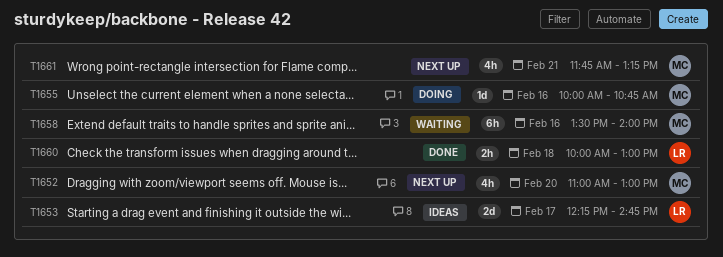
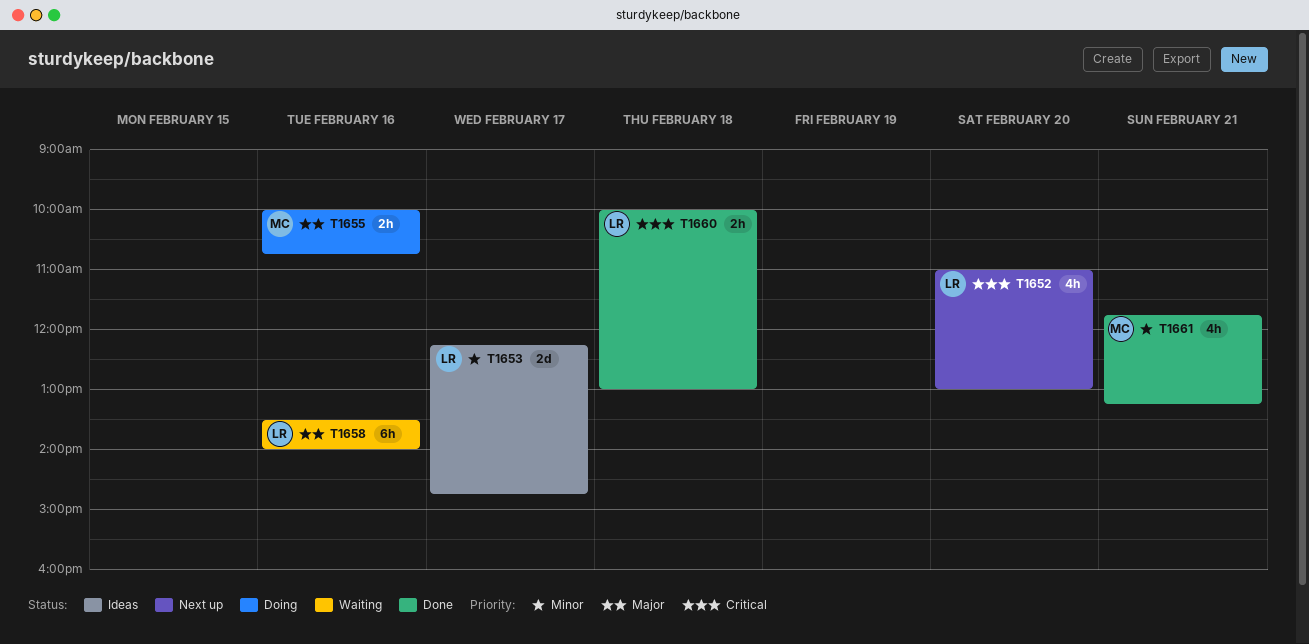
T1652, owner: MC -> LR
T1655, estimate: 1d -> 2h
T1658, owner: MC -> LR
T1661, status: Next up -> Done

